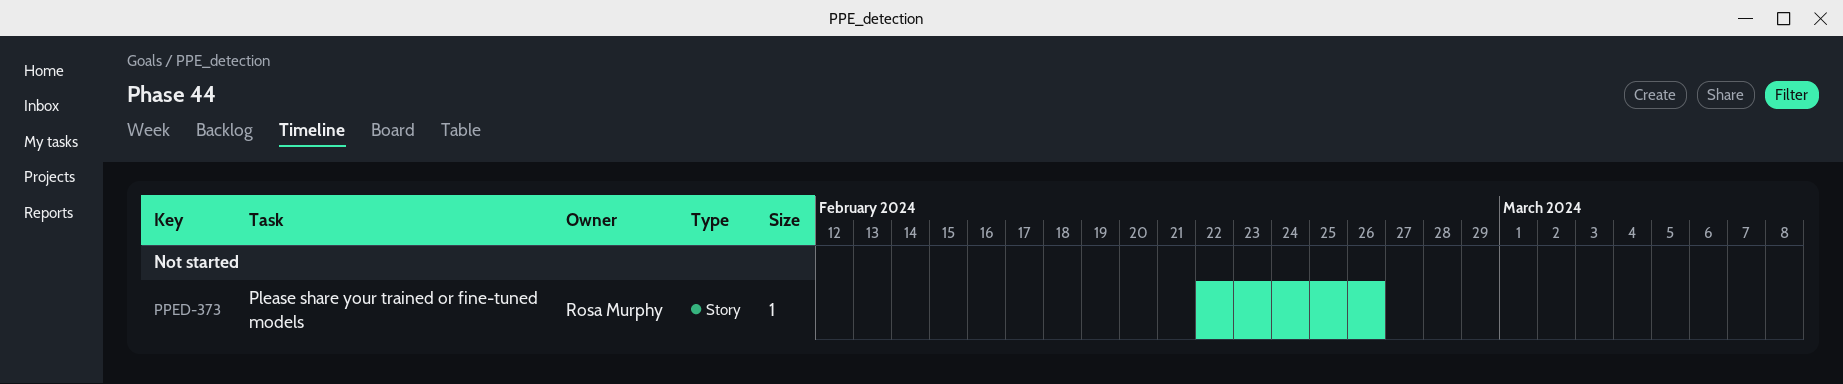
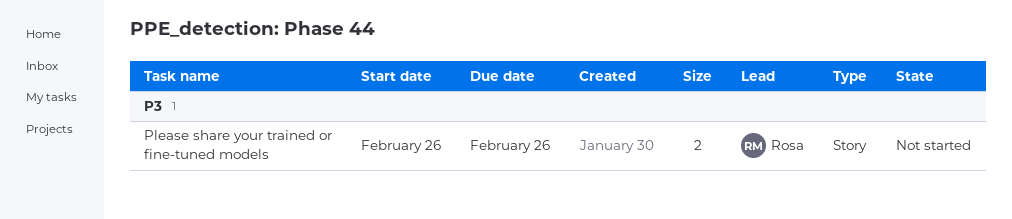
Please share your trained or fine-tuned models, estimate: 1 -> 2
Please share your trained or fine-tuned models, start: Feb 22 -> Feb 26

